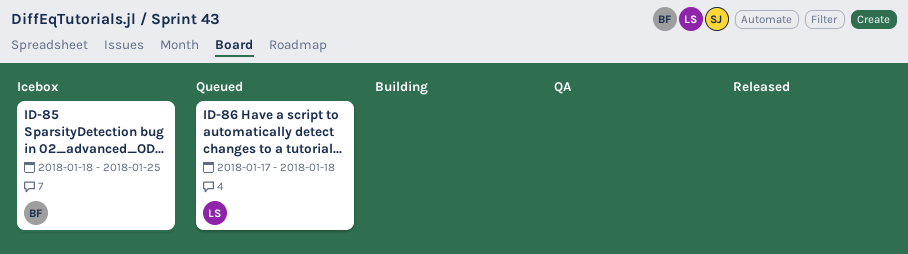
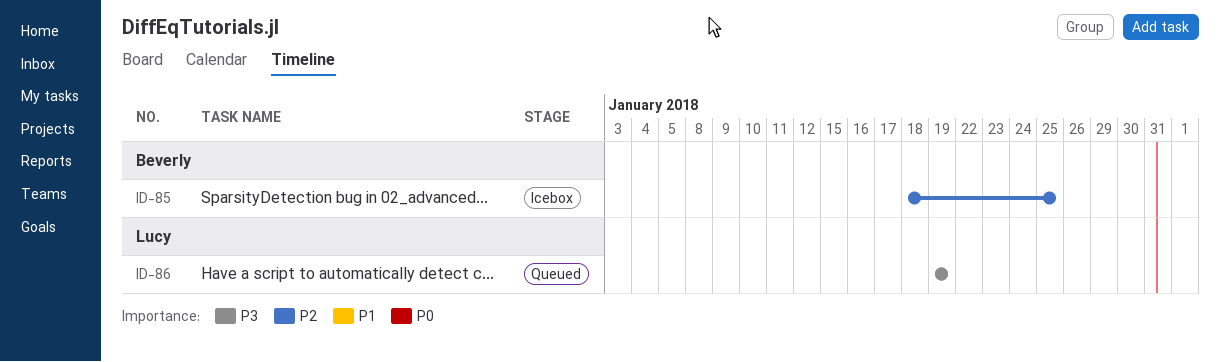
ID-86, start: Jan 17 -> Jan 19
ID-86, due: Jan 18 -> Jan 19

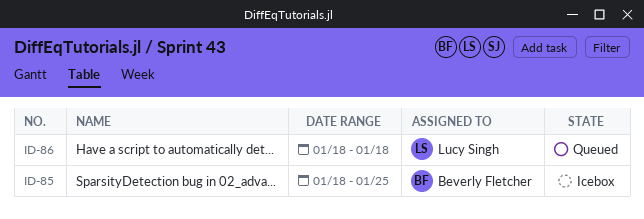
ID-86, start: Jan 19 -> Jan 18
ID-86, due: Jan 19 -> Jan 18

